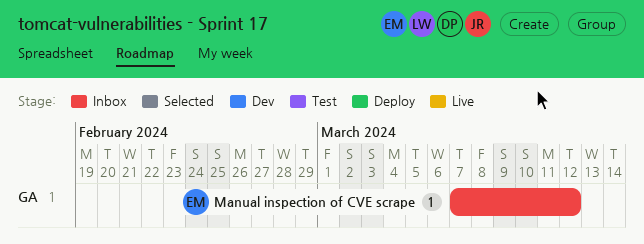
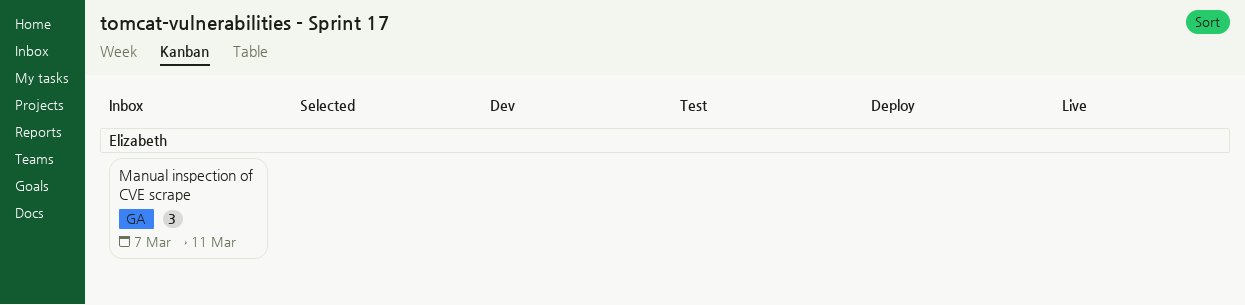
Manual inspection of CVE scrape, estimate: 1 -> 3
Manual inspection of CVE scrape, due: Mar 12 -> Mar 11

